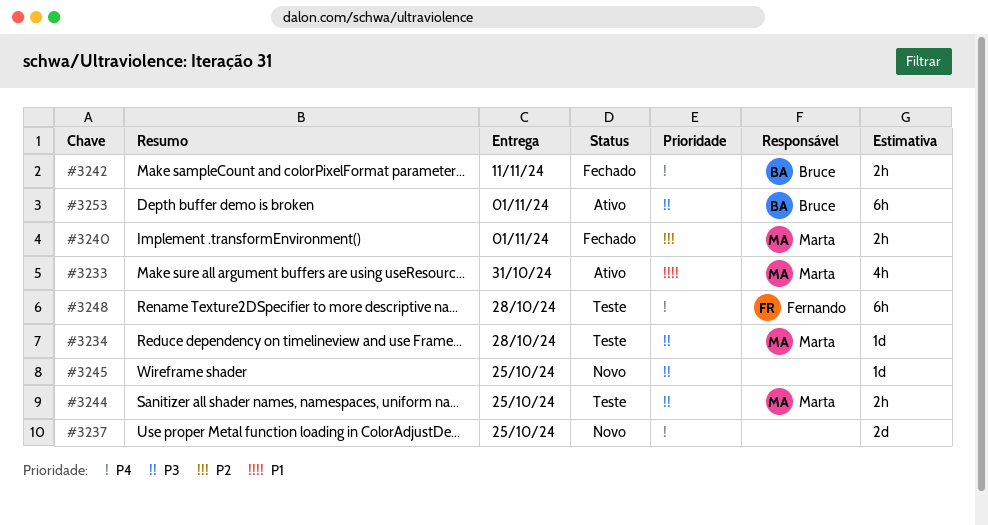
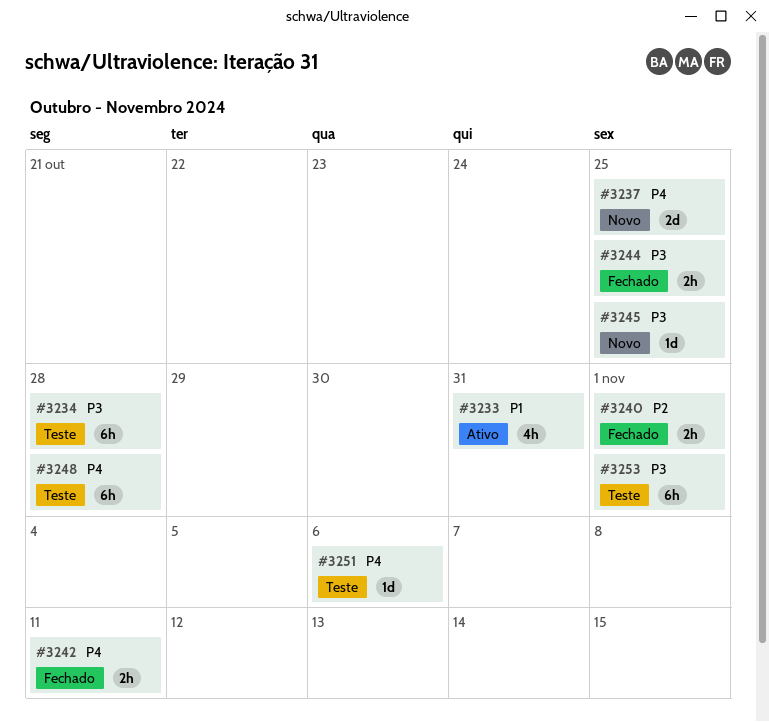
#3234, estimate: 1d -> 6h
#3244, status: Teste -> Fechado
#3251: none -> present
#3253, status: Ativo -> Teste

